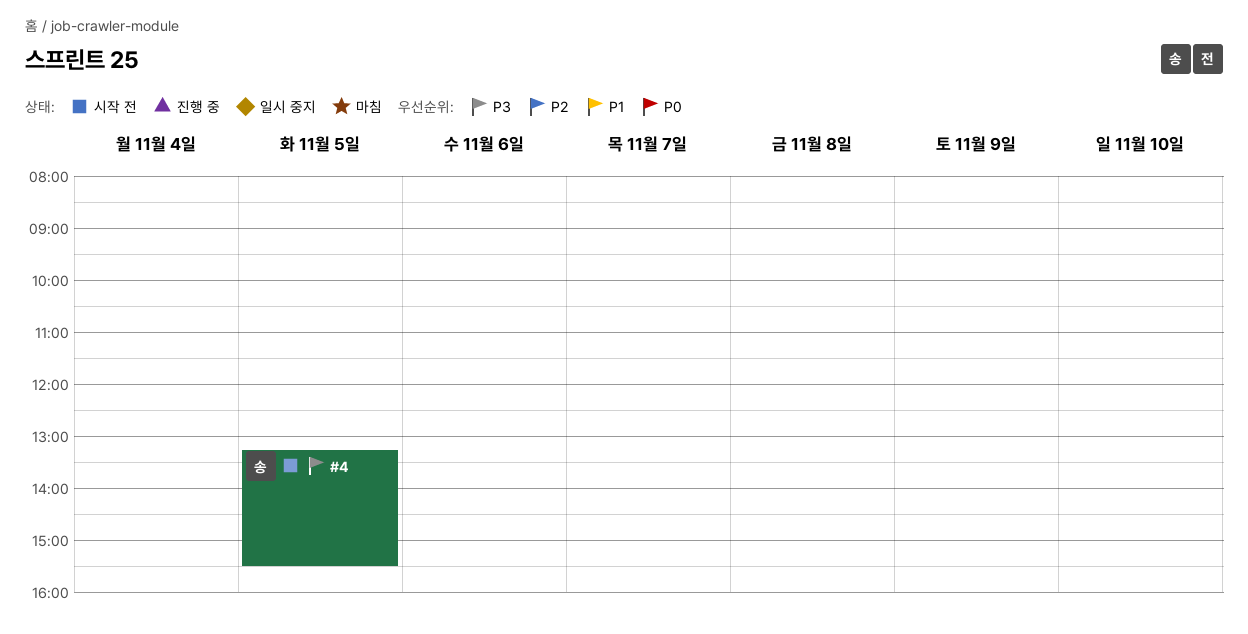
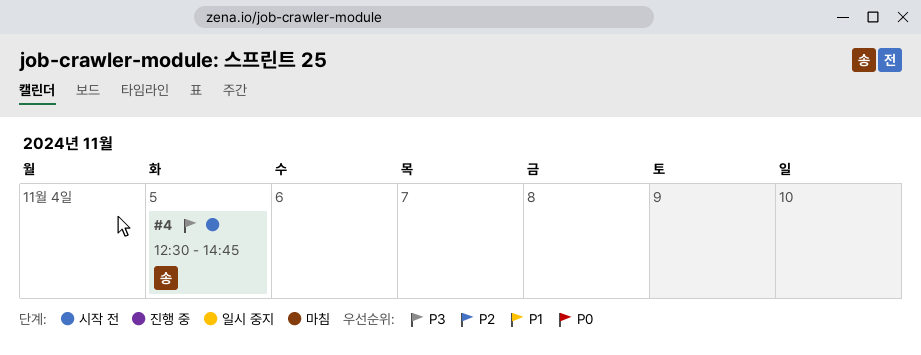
#4, begins: 13:15 -> 12:30
#4, ends: 15:30 -> 14:45

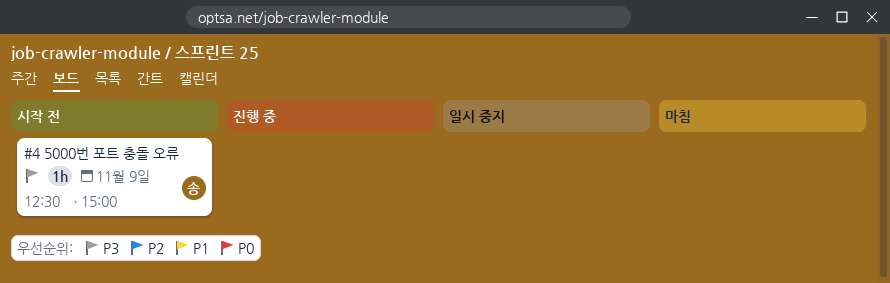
#4, day: Nov 5 -> Nov 9
#4, ends: 14:45 -> 15:00

